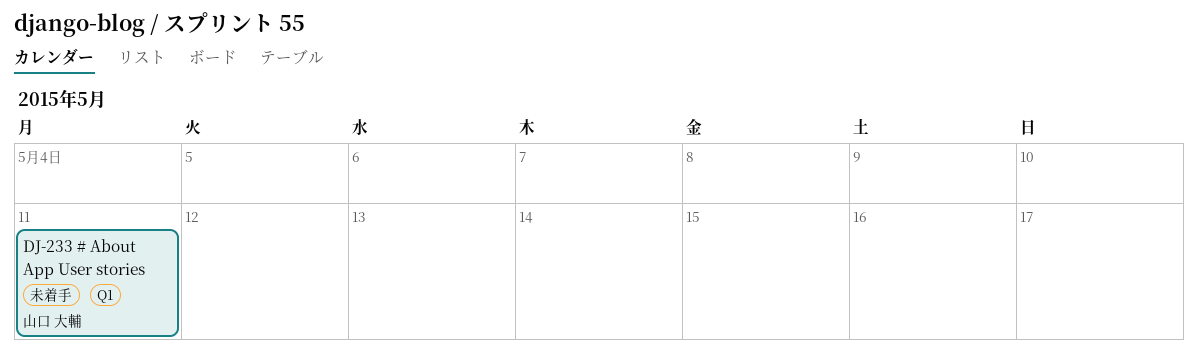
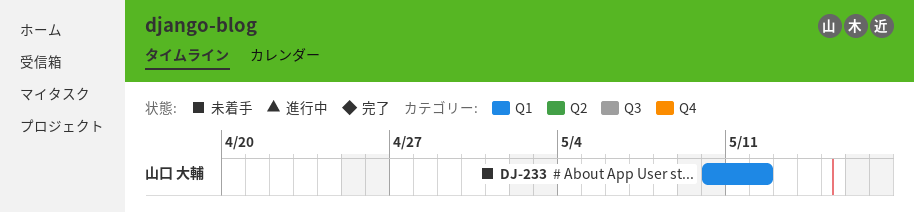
DJ-233, due: May 11 -> May 12

